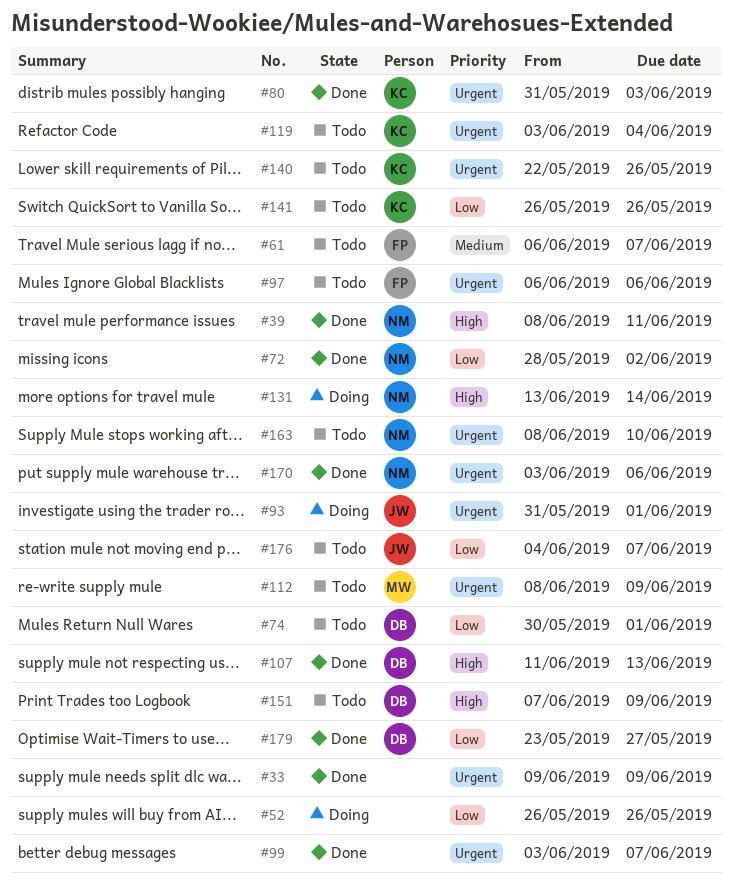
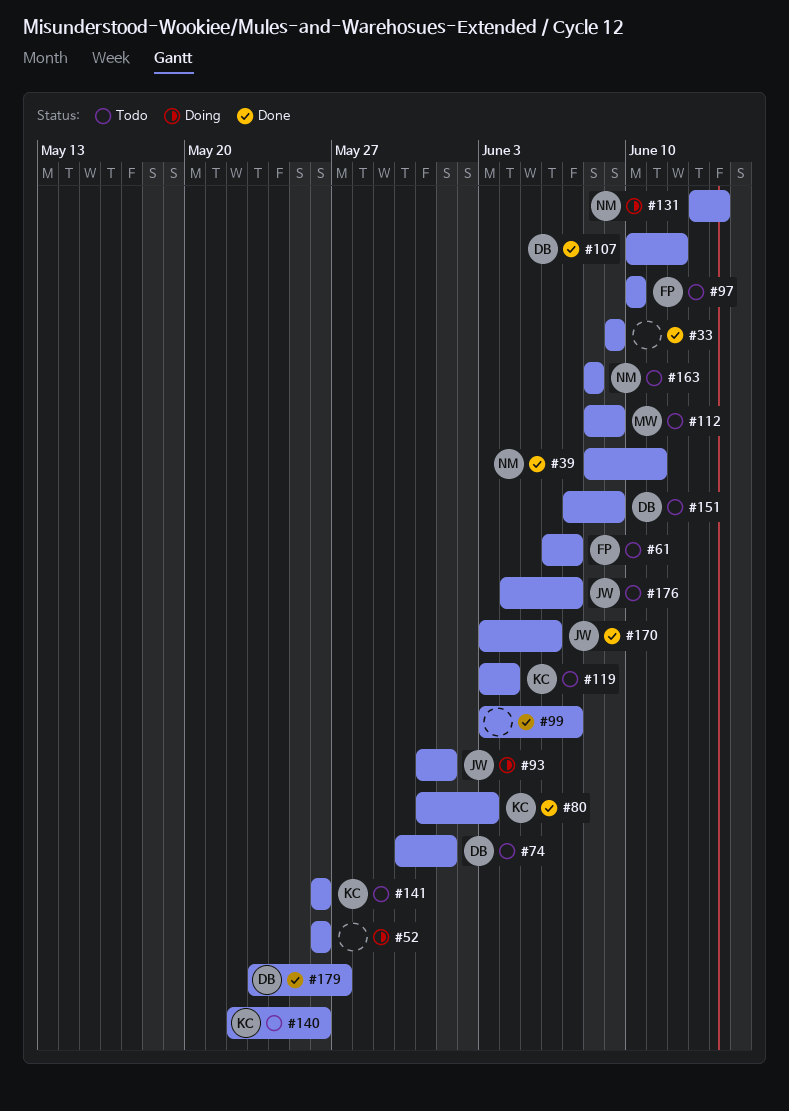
#72: present -> none
#97, start: Jun 6 -> Jun 10
#97, due: Jun 6 -> Jun 10
#107, start: Jun 11 -> Jun 10
#107, due: Jun 13 -> Jun 12
#163, due: Jun 10 -> Jun 8
#170, owner: NM -> JW

